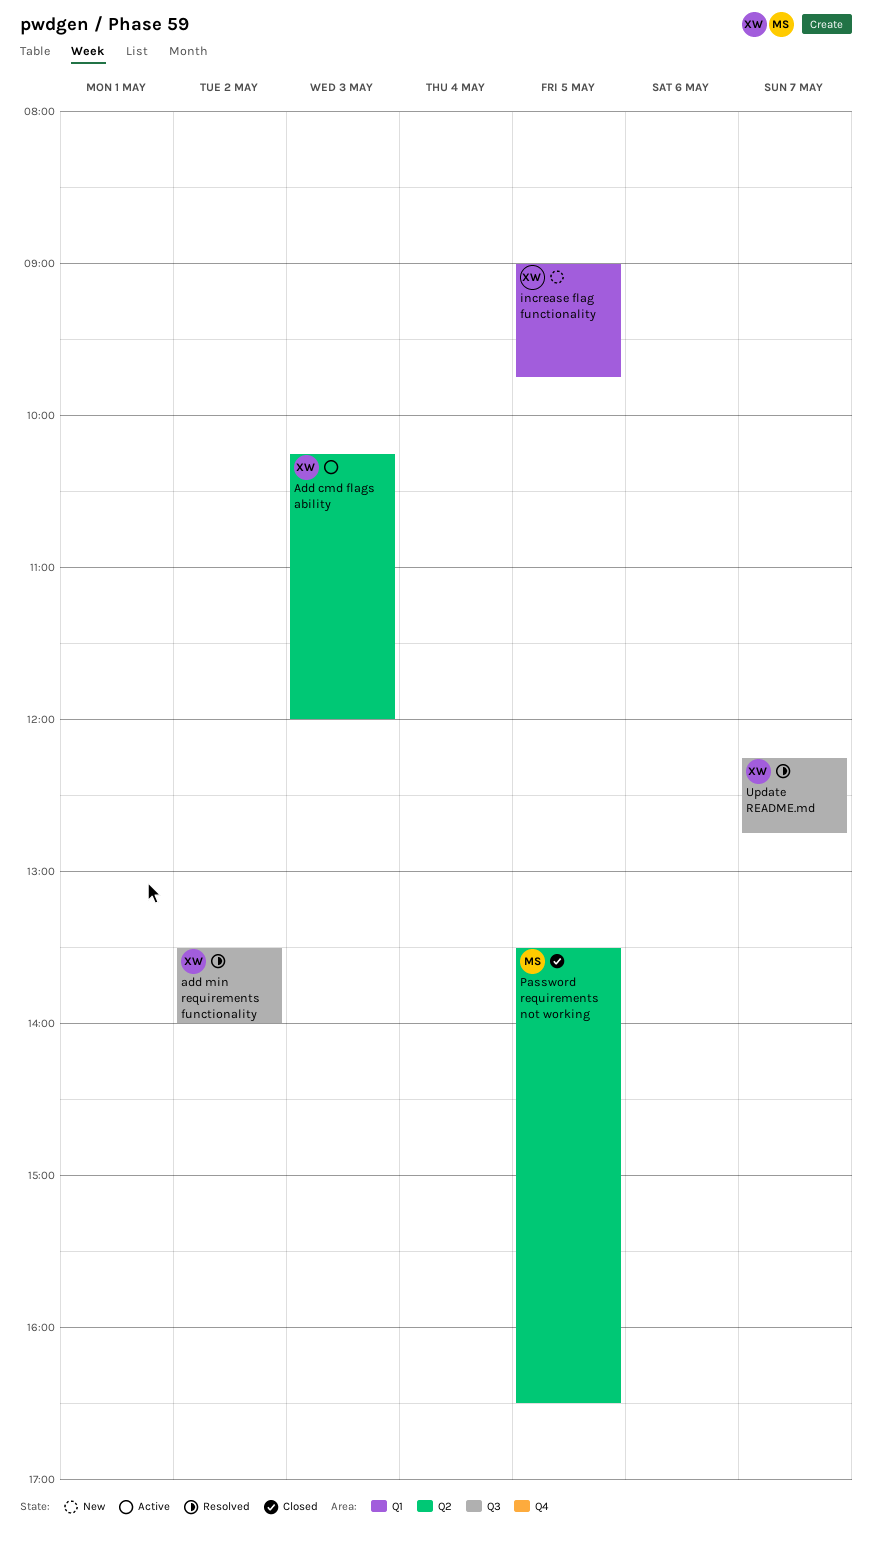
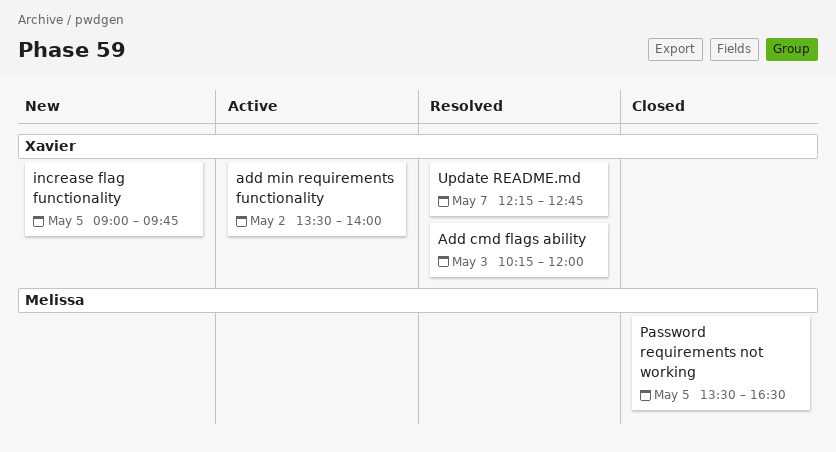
Add cmd flags ability, status: Active -> Resolved
add min requirements functionality, status: Resolved -> Active

